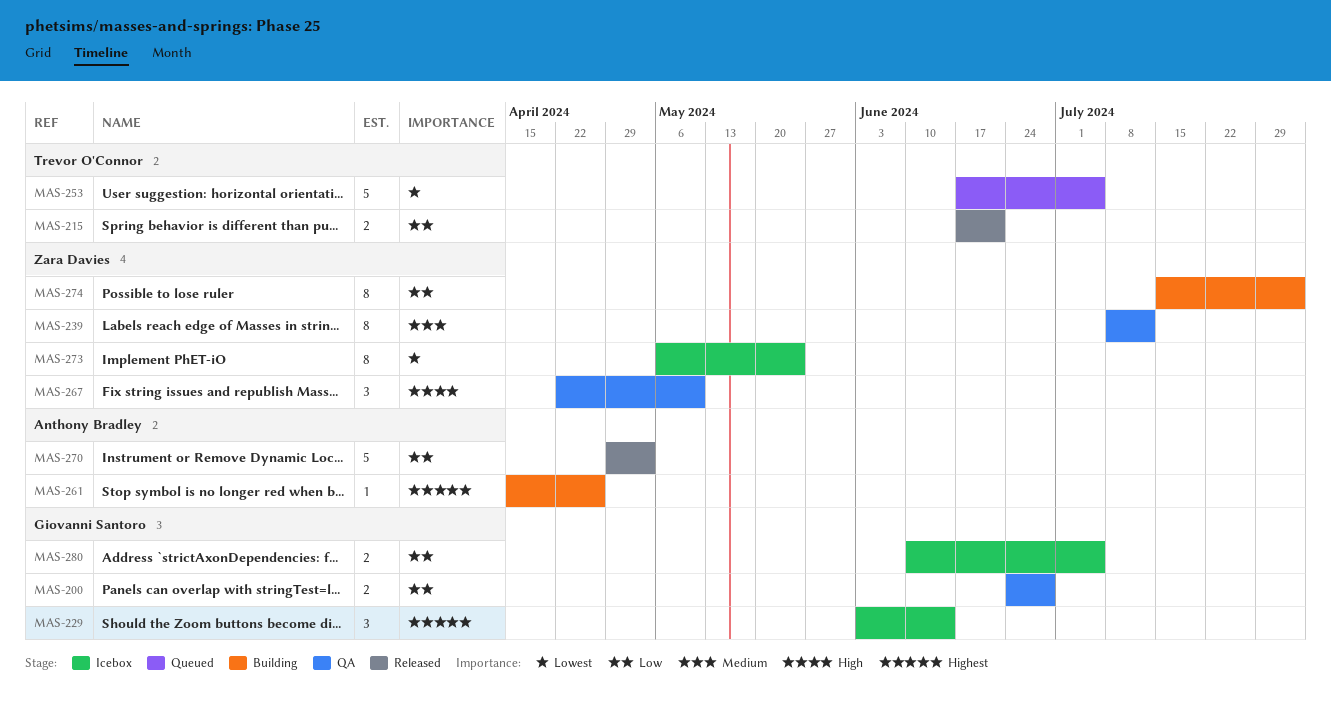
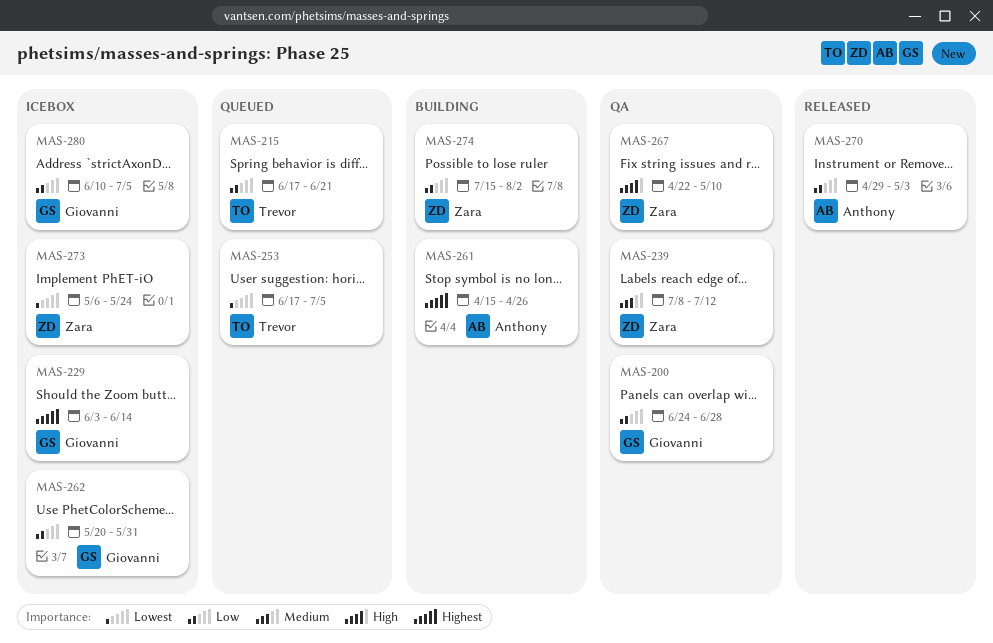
MAS-215, status: Released -> Queued
MAS-262: none -> present

